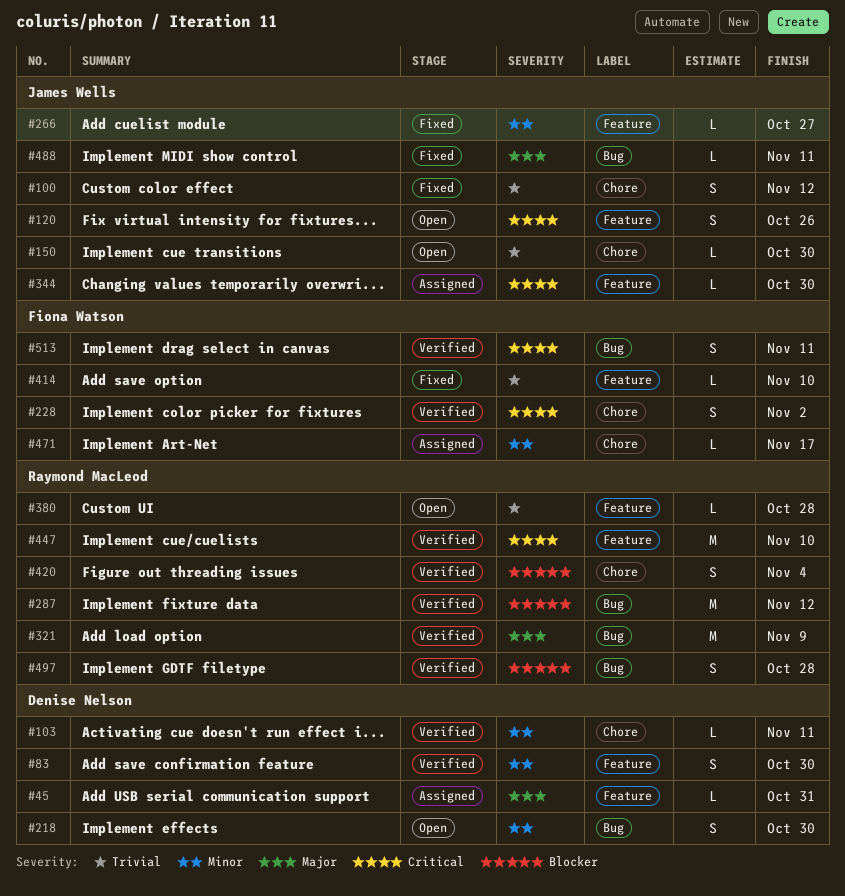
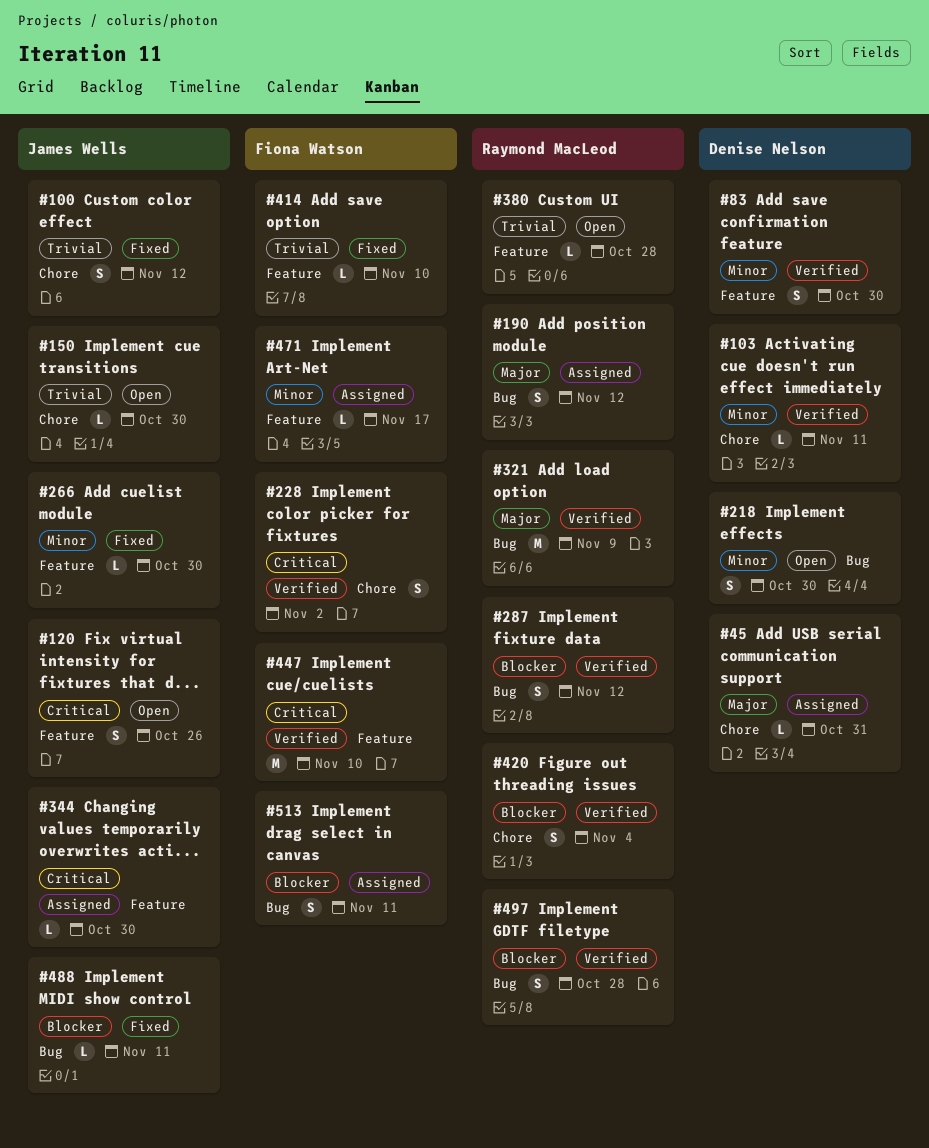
#45, label: Feature -> Chore
#190: none -> present
#266, due: Oct 27 -> Oct 30
#287, estimate: M -> S
#447, owner: Raymond MacLeod -> Fiona Watson
#471, label: Chore -> Feature
#488, priority: Major -> Blocker
#513, status: Verified -> Assigned
#513, priority: Critical -> Blocker

